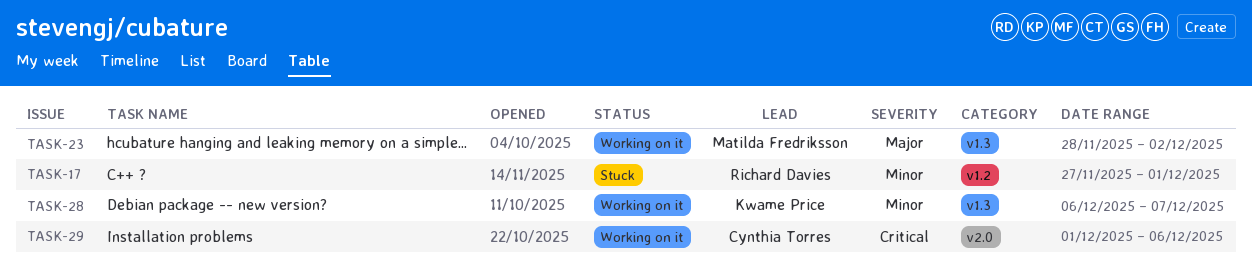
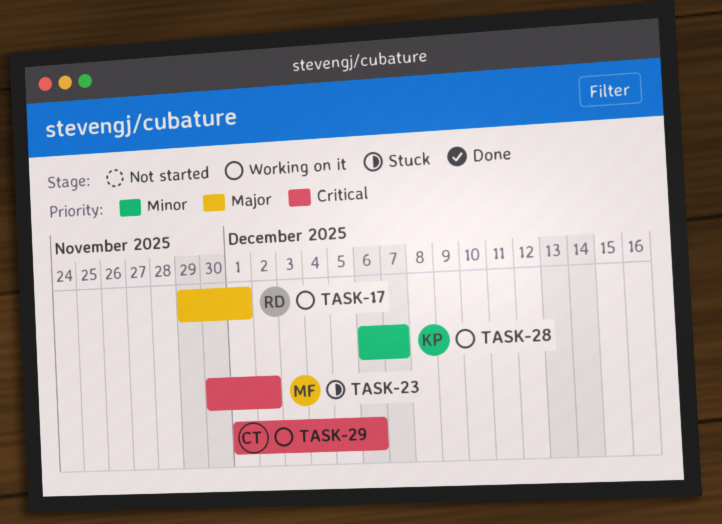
TASK-17, status: Stuck -> Working on it
TASK-17, priority: Minor -> Major
TASK-17, start: Nov 27 -> Nov 29
TASK-23, status: Working on it -> Stuck
TASK-23, priority: Major -> Critical
TASK-23, start: Nov 28 -> Nov 30

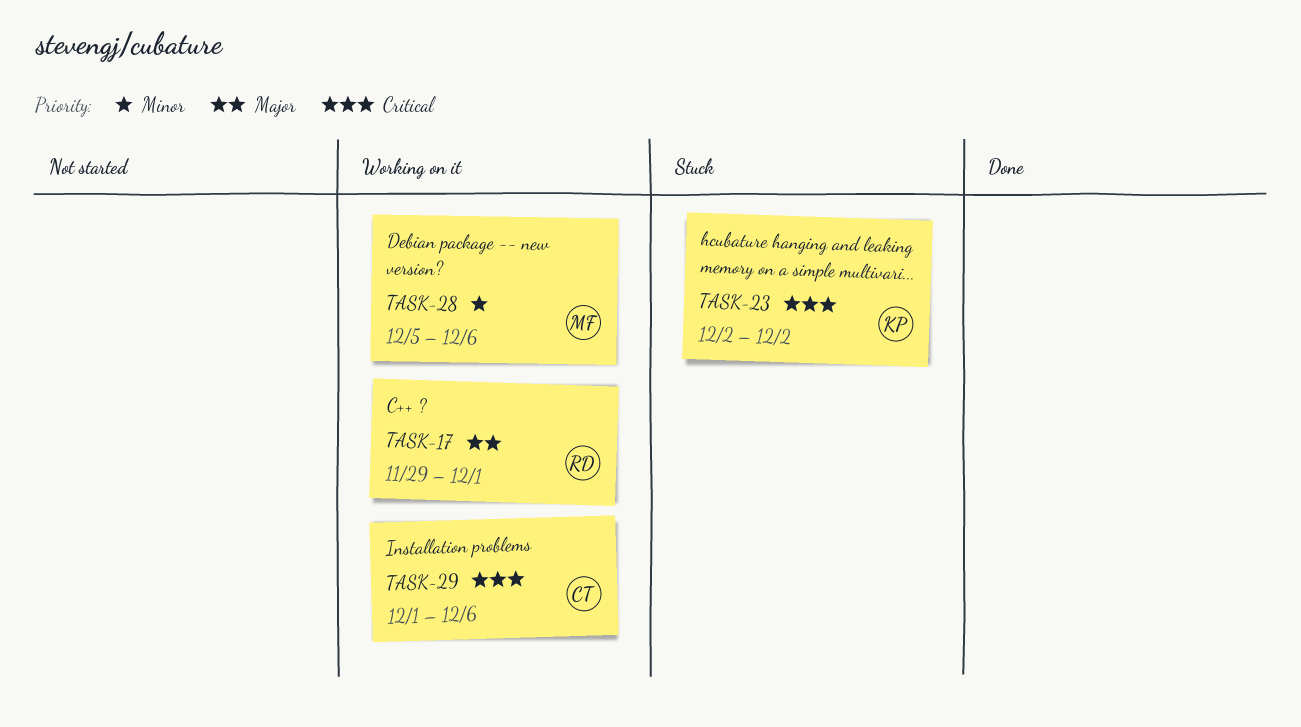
TASK-23, owner: MF -> KP
TASK-23, start: Nov 30 -> Dec 2
TASK-28, owner: KP -> MF
TASK-28, start: Dec 6 -> Dec 5
TASK-28, due: Dec 7 -> Dec 6

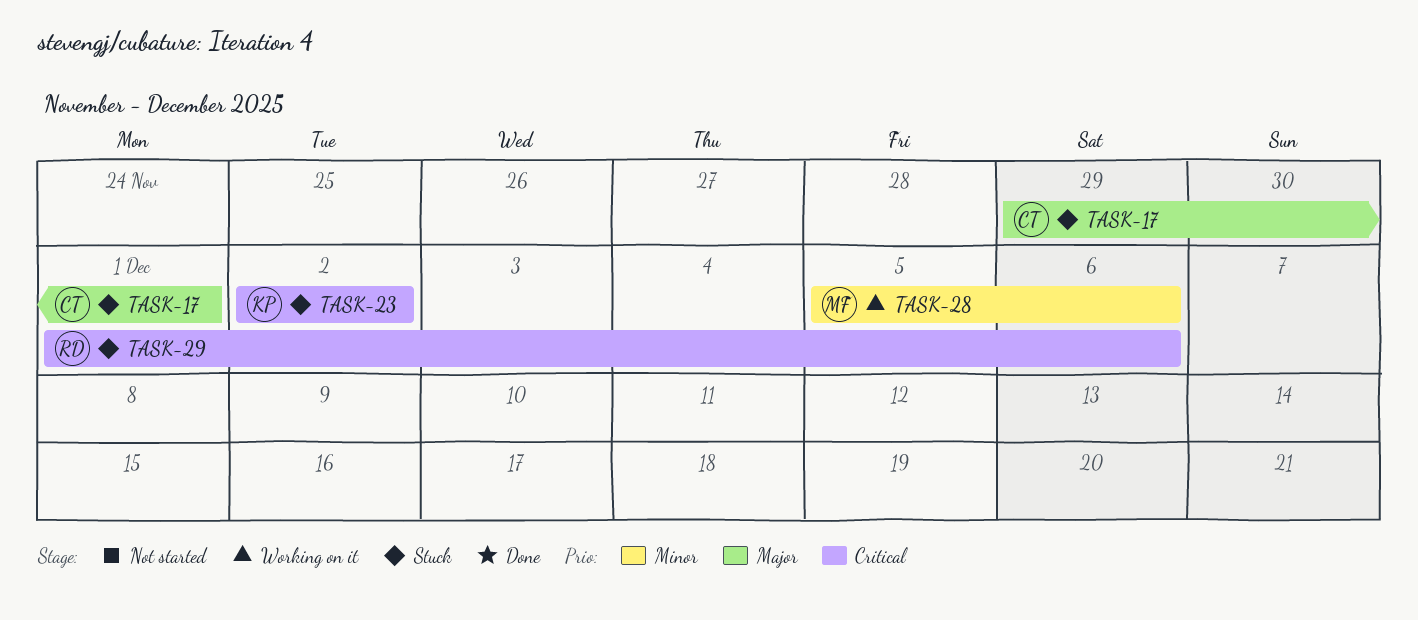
TASK-17, status: Working on it -> Stuck
TASK-17, owner: RD -> CT
TASK-29, status: Working on it -> Stuck
TASK-29, owner: CT -> RD

